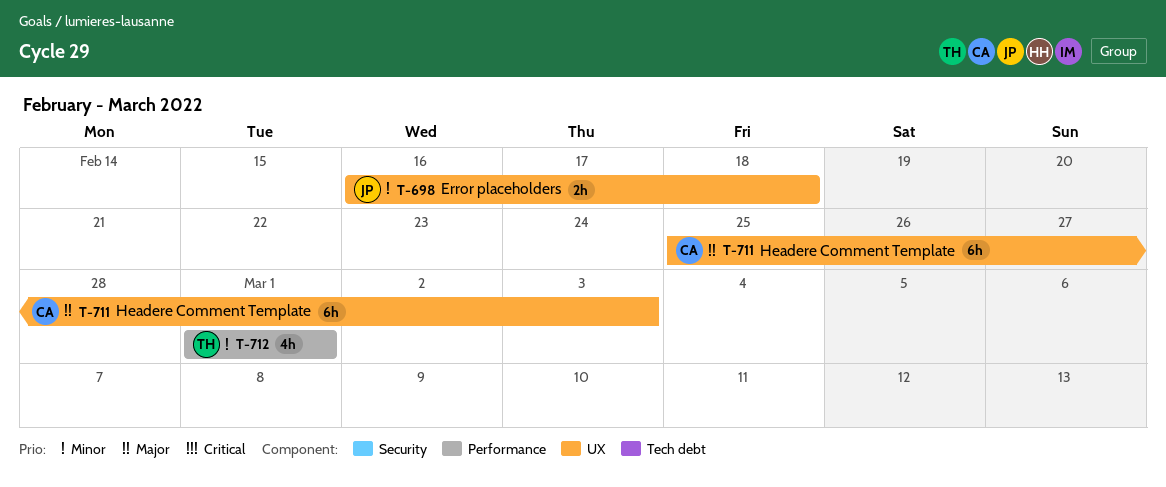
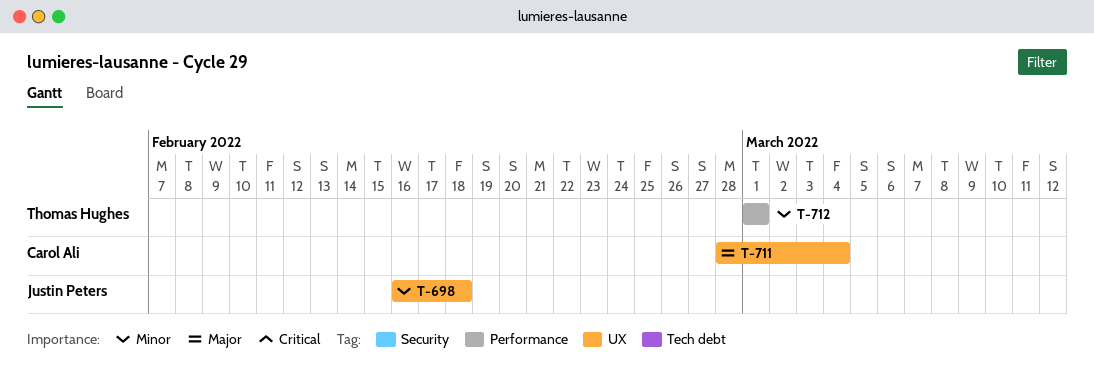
T-711, start: Feb 25 -> Feb 28
T-711, due: Mar 3 -> Mar 4

